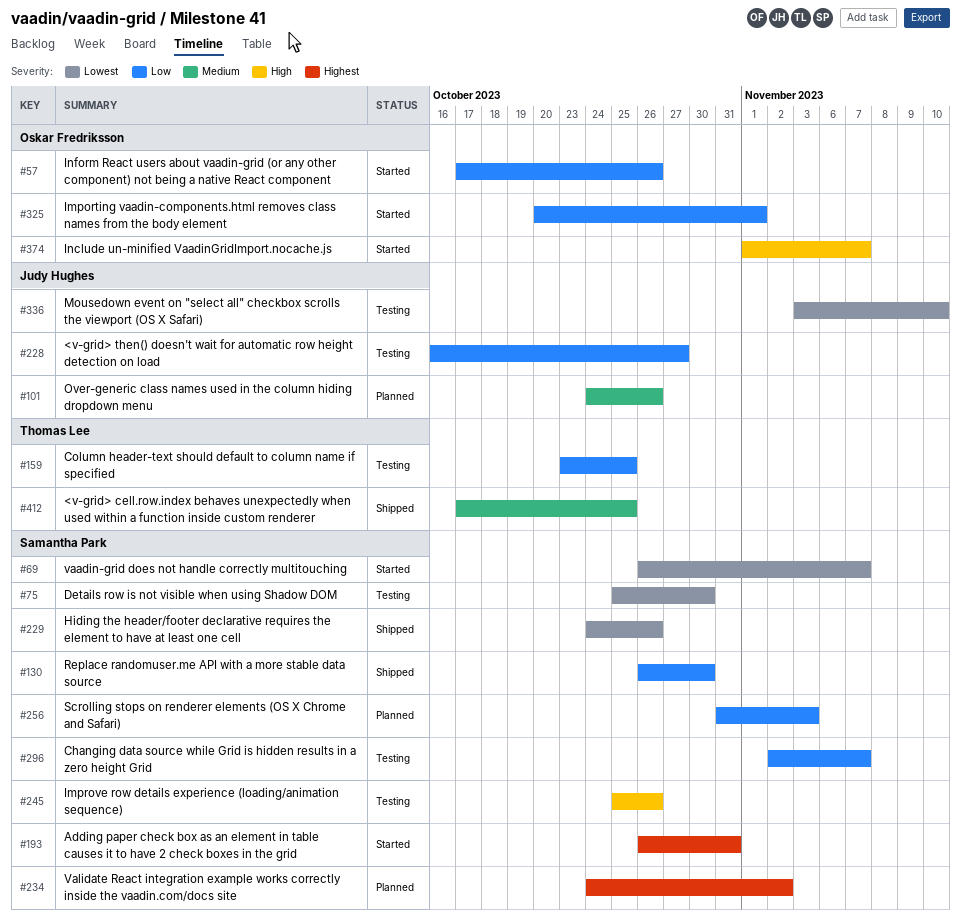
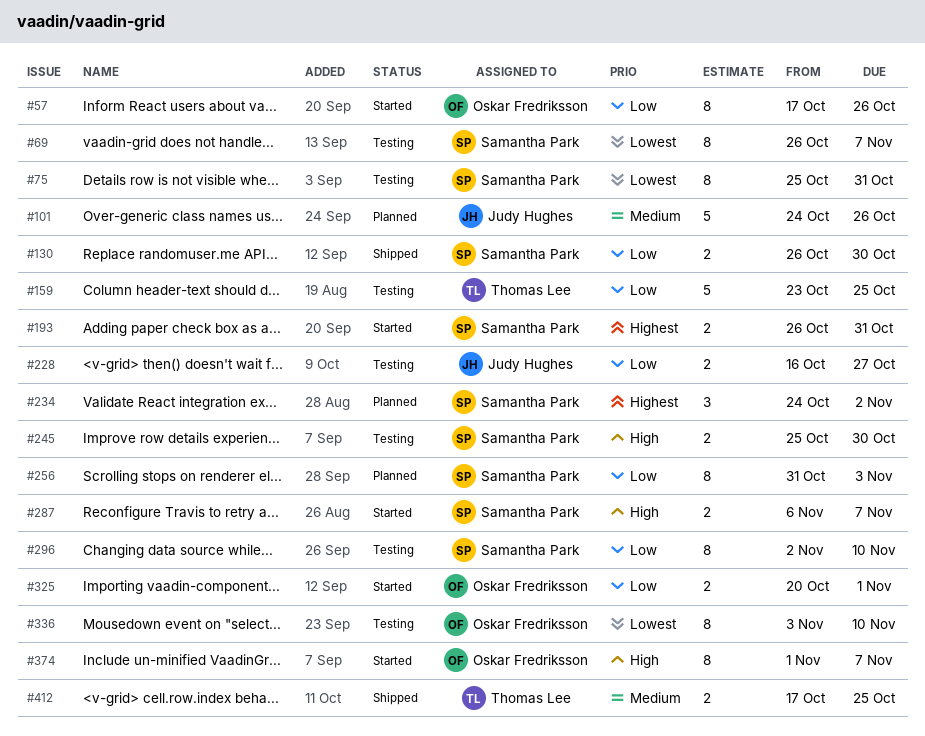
#69, status: Started -> Testing
#75, due: Oct 30 -> Oct 31
#229: present -> none
#245, due: Oct 26 -> Oct 30
#287: none -> present
#296, due: Nov 7 -> Nov 10
#336, owner: Judy Hughes -> Oskar Fredriksson

